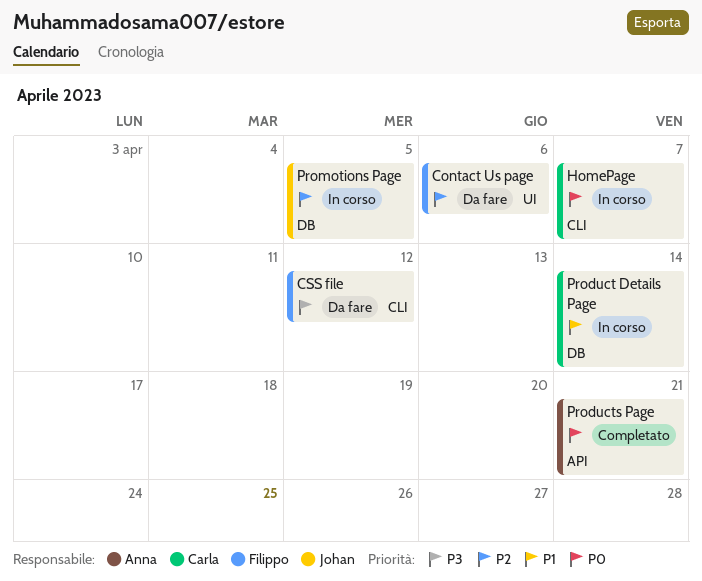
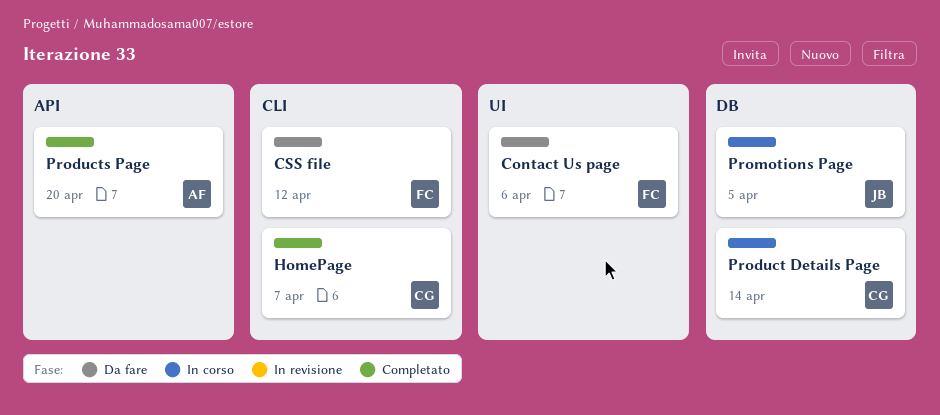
HomePage, status: In corso -> Completato
Products Page, due: Apr 21 -> Apr 20

